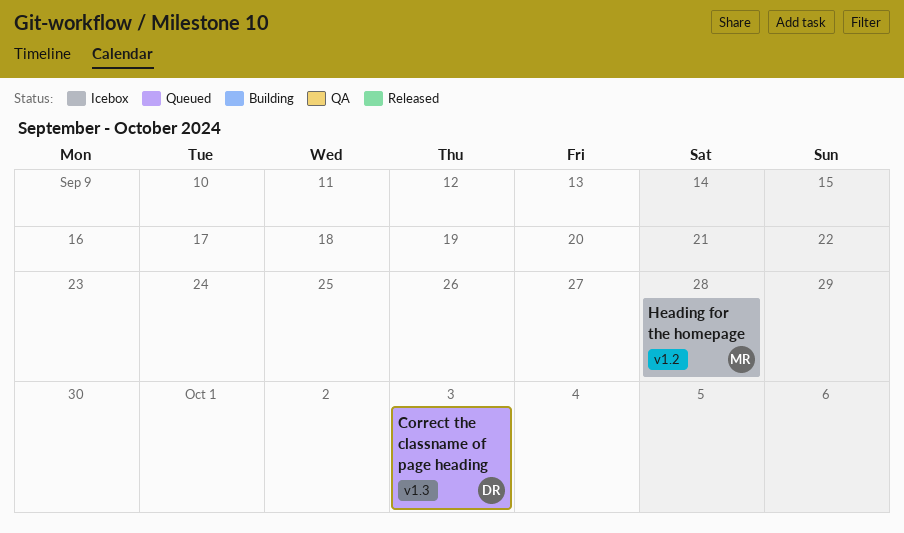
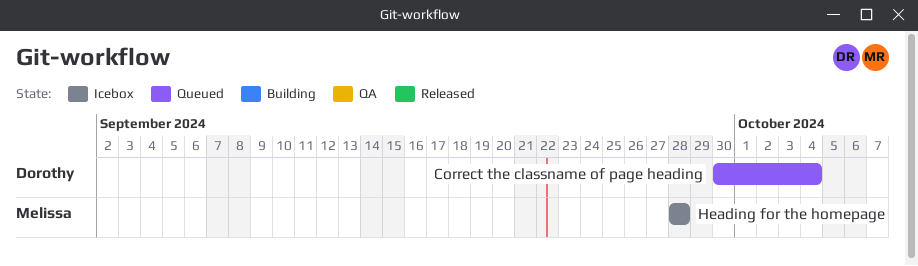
Correct the classname of page heading, due: Oct 3 -> Oct 4

